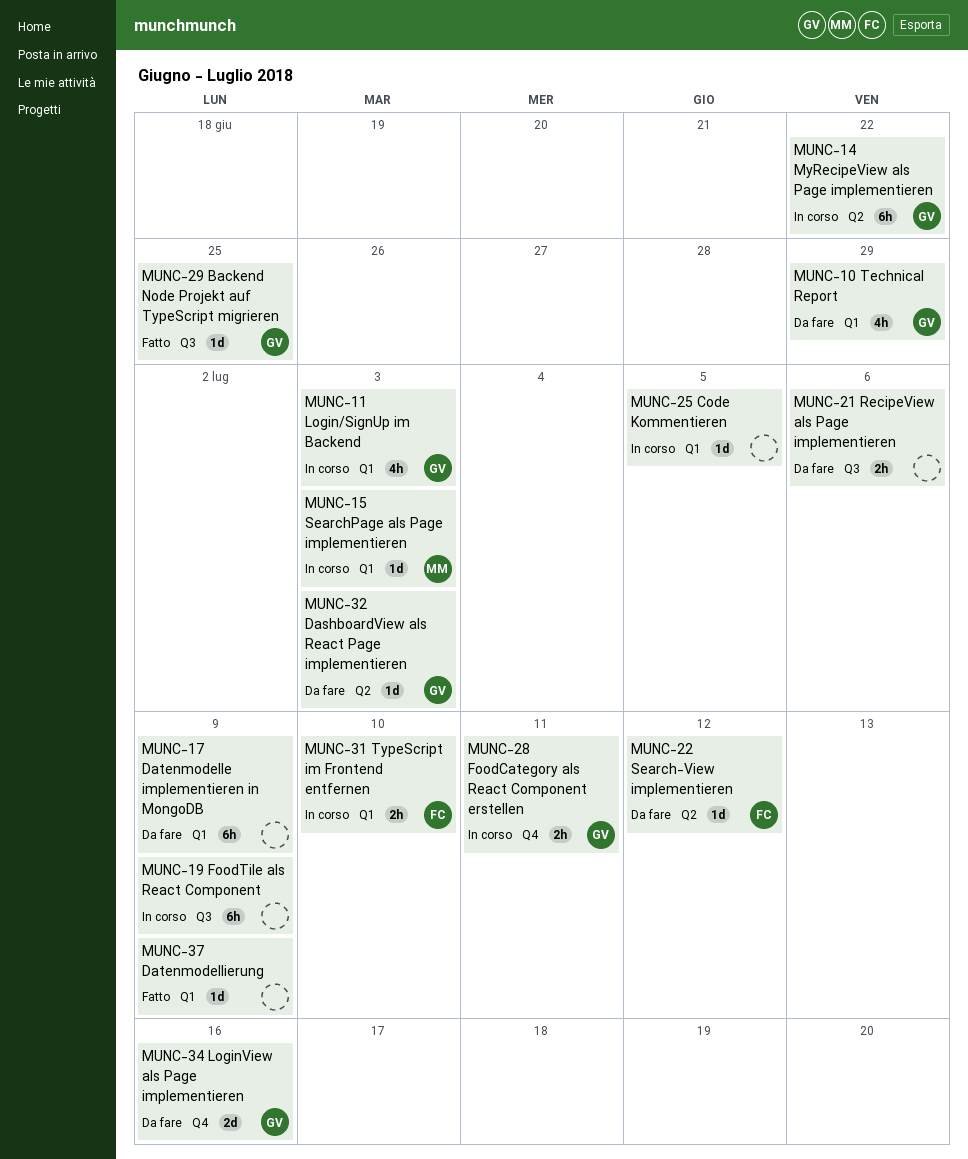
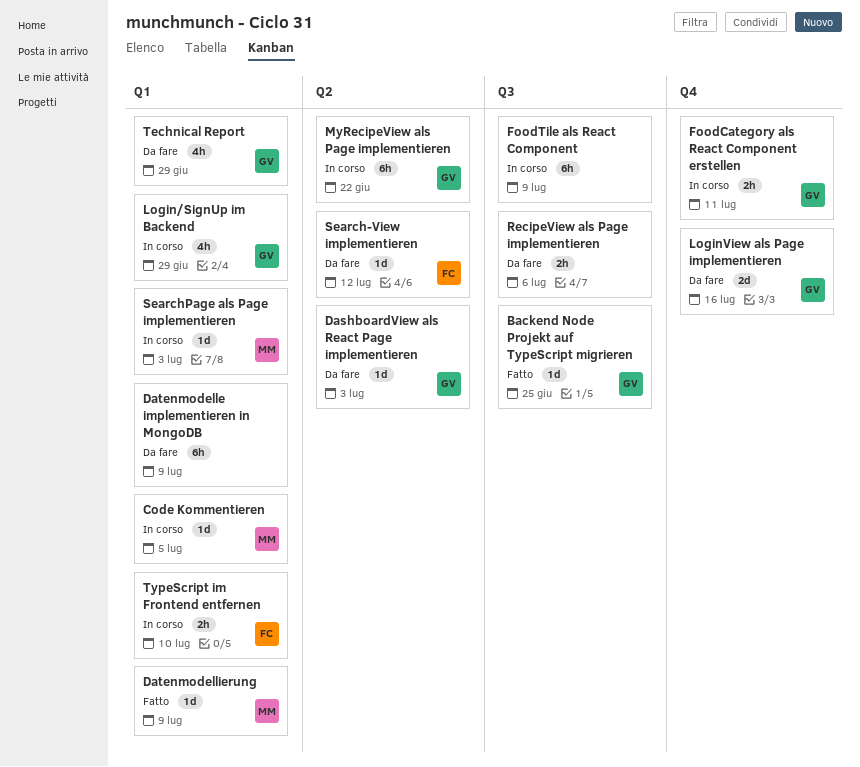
Code Kommentieren, owner: none -> MM
Datenmodellierung, owner: none -> MM
Login/SignUp im Backend, due: Jul 3 -> Jun 29

